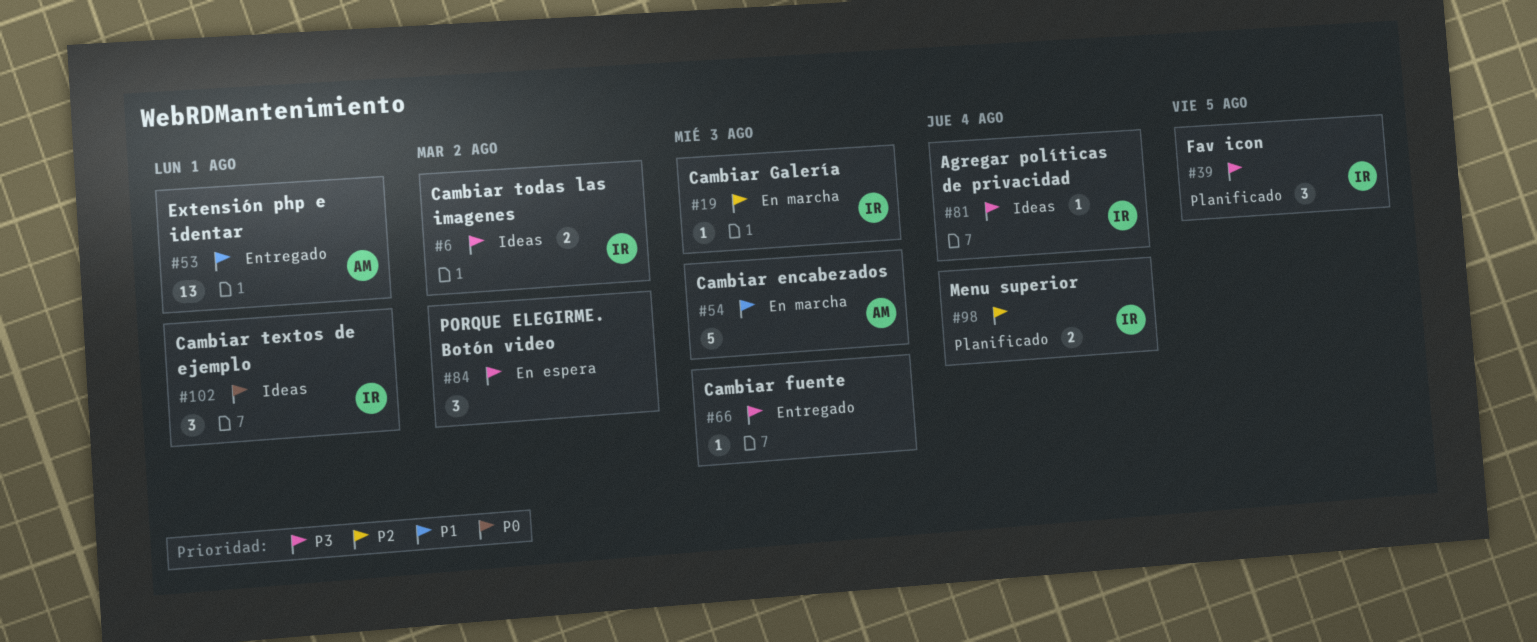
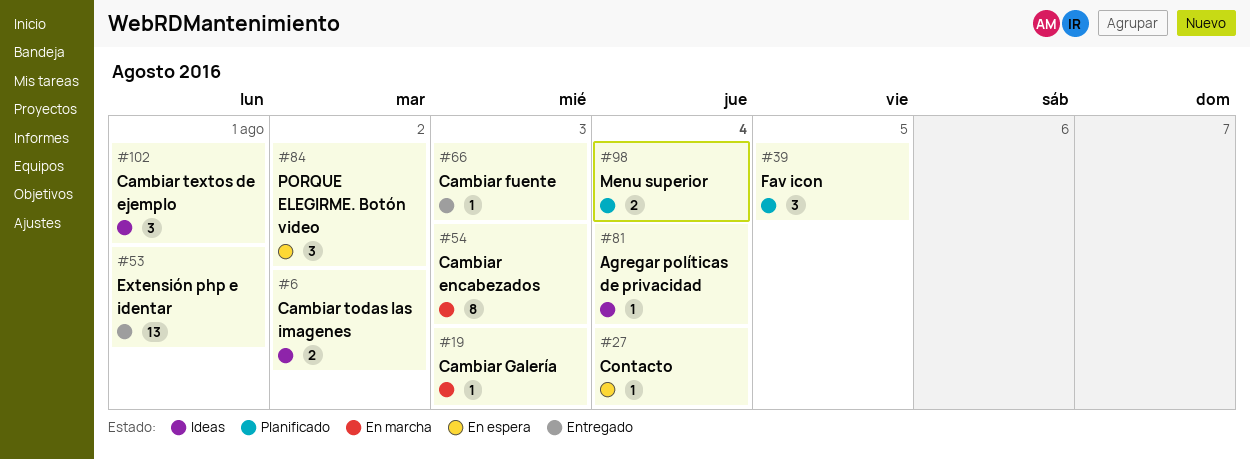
#27: none -> present
#54, estimate: 5 -> 8

